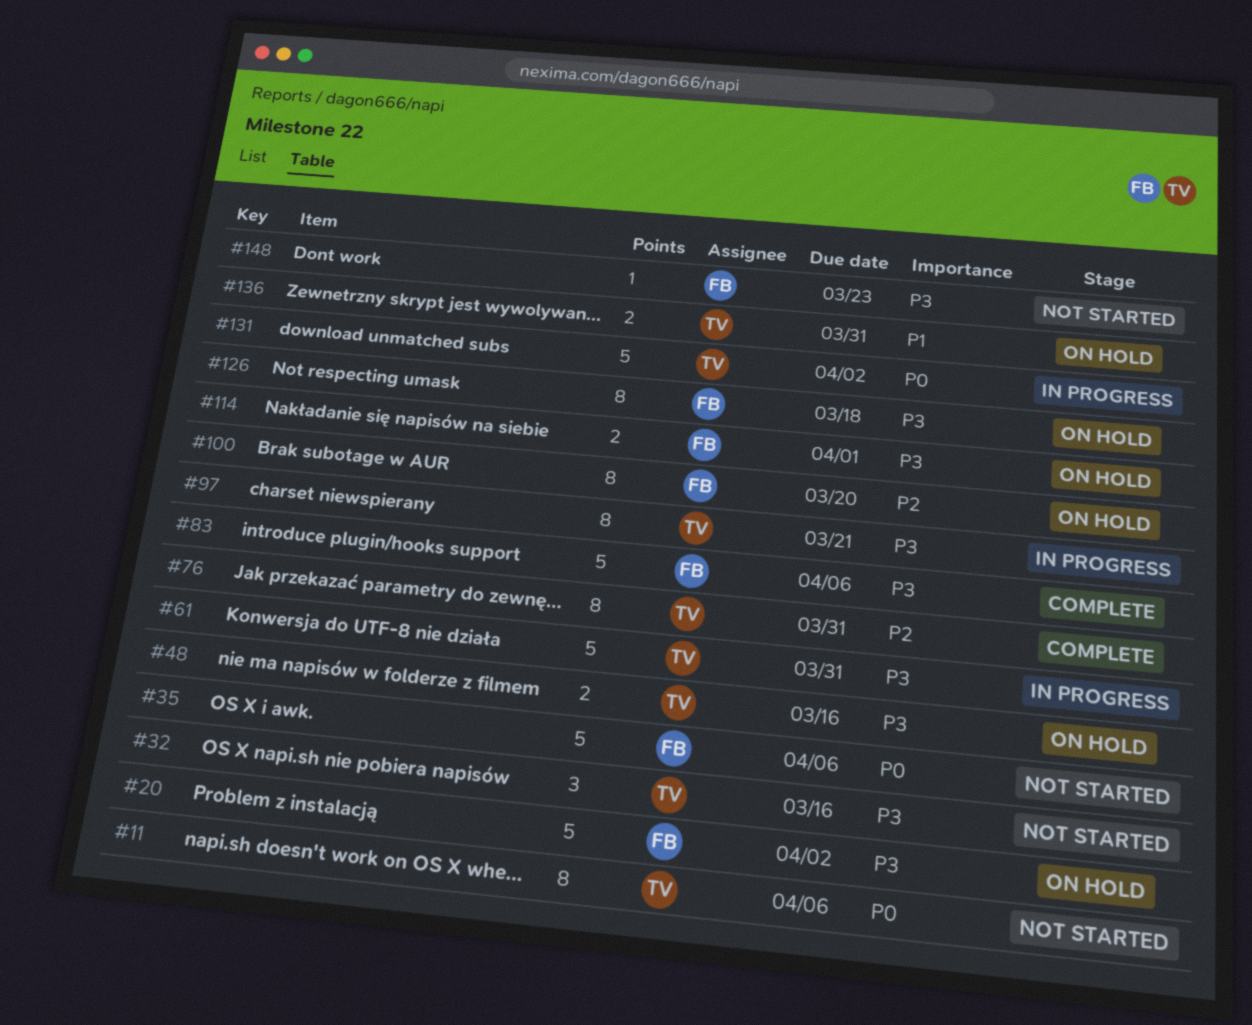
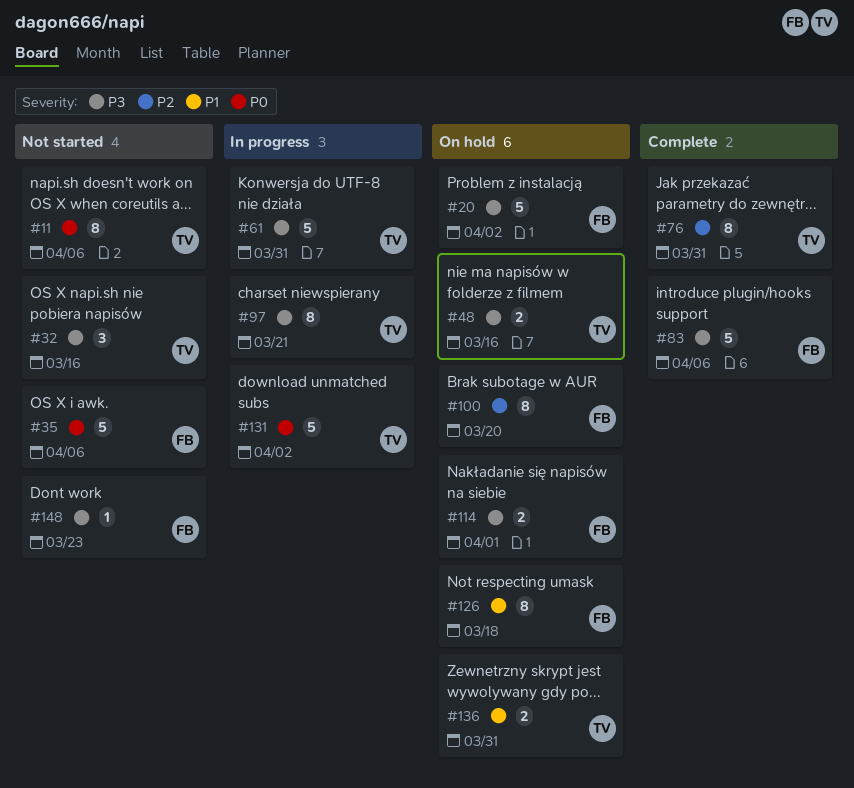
#126, priority: P3 -> P1

